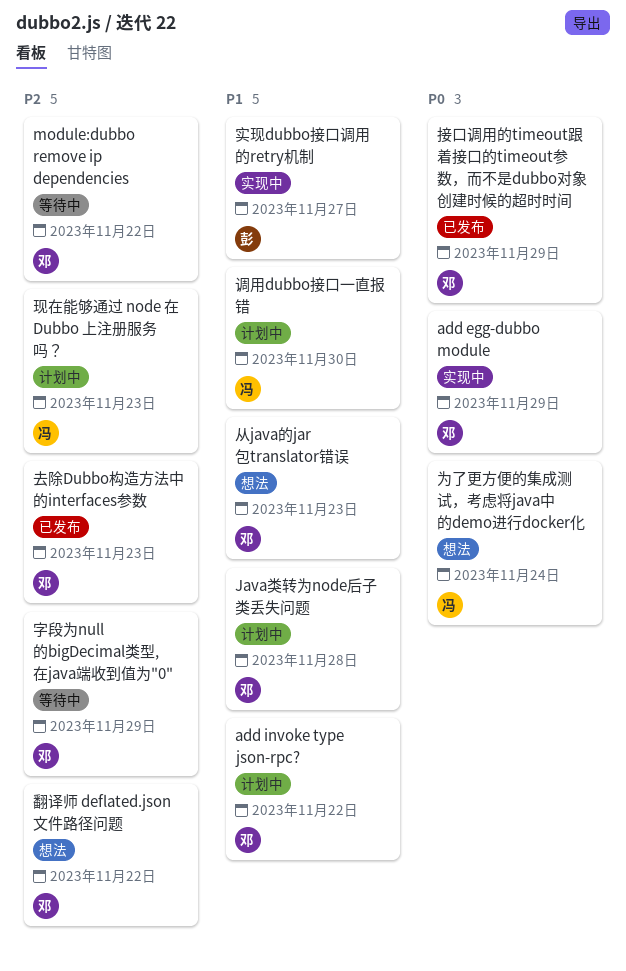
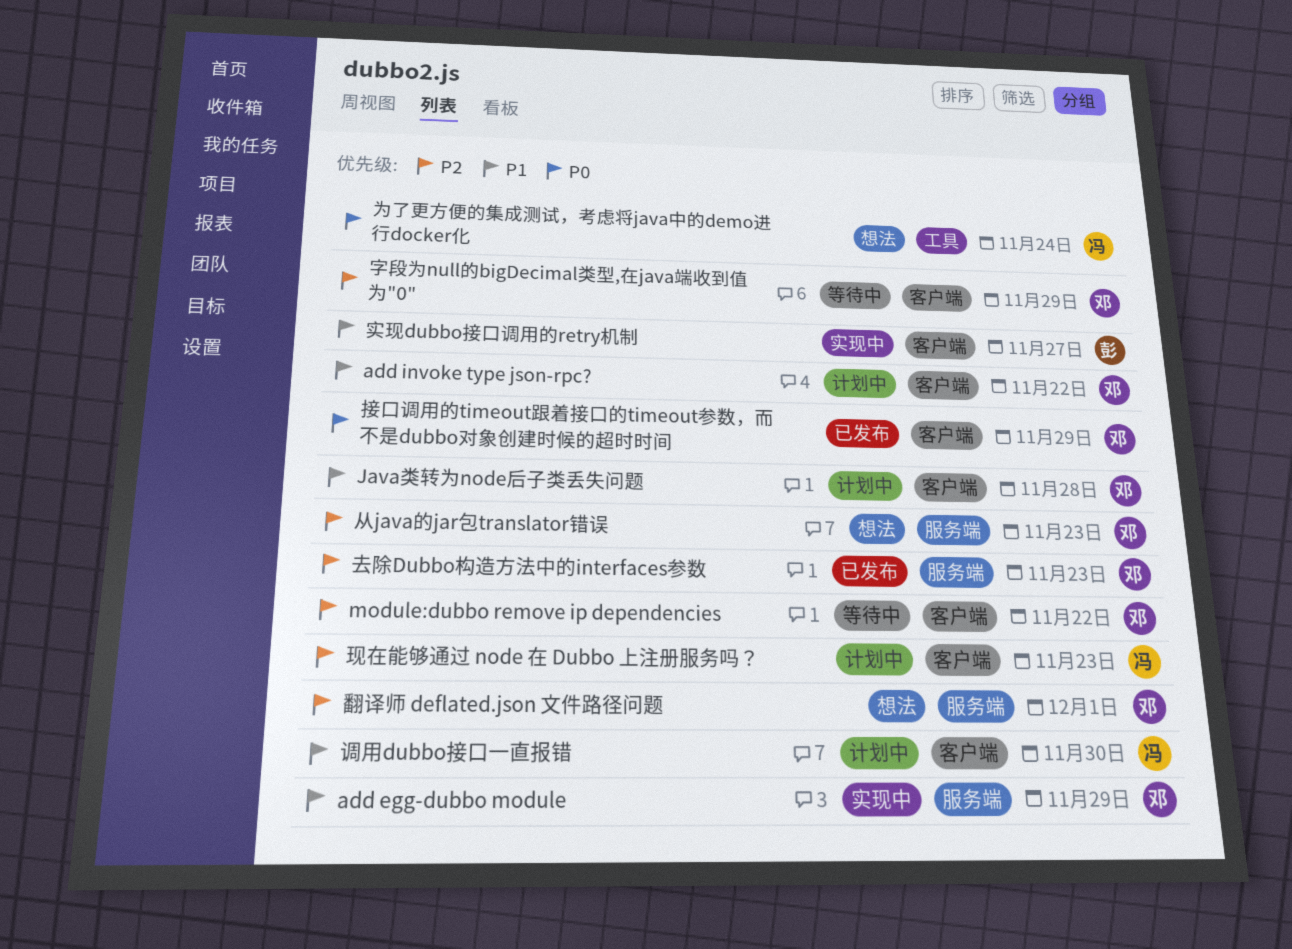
add egg-dubbo module, priority: P0 -> P1
从java的jar包translator错误, priority: P1 -> P2
翻译师 deflated.json 文件路径问题, due: Nov 22 -> Dec 1

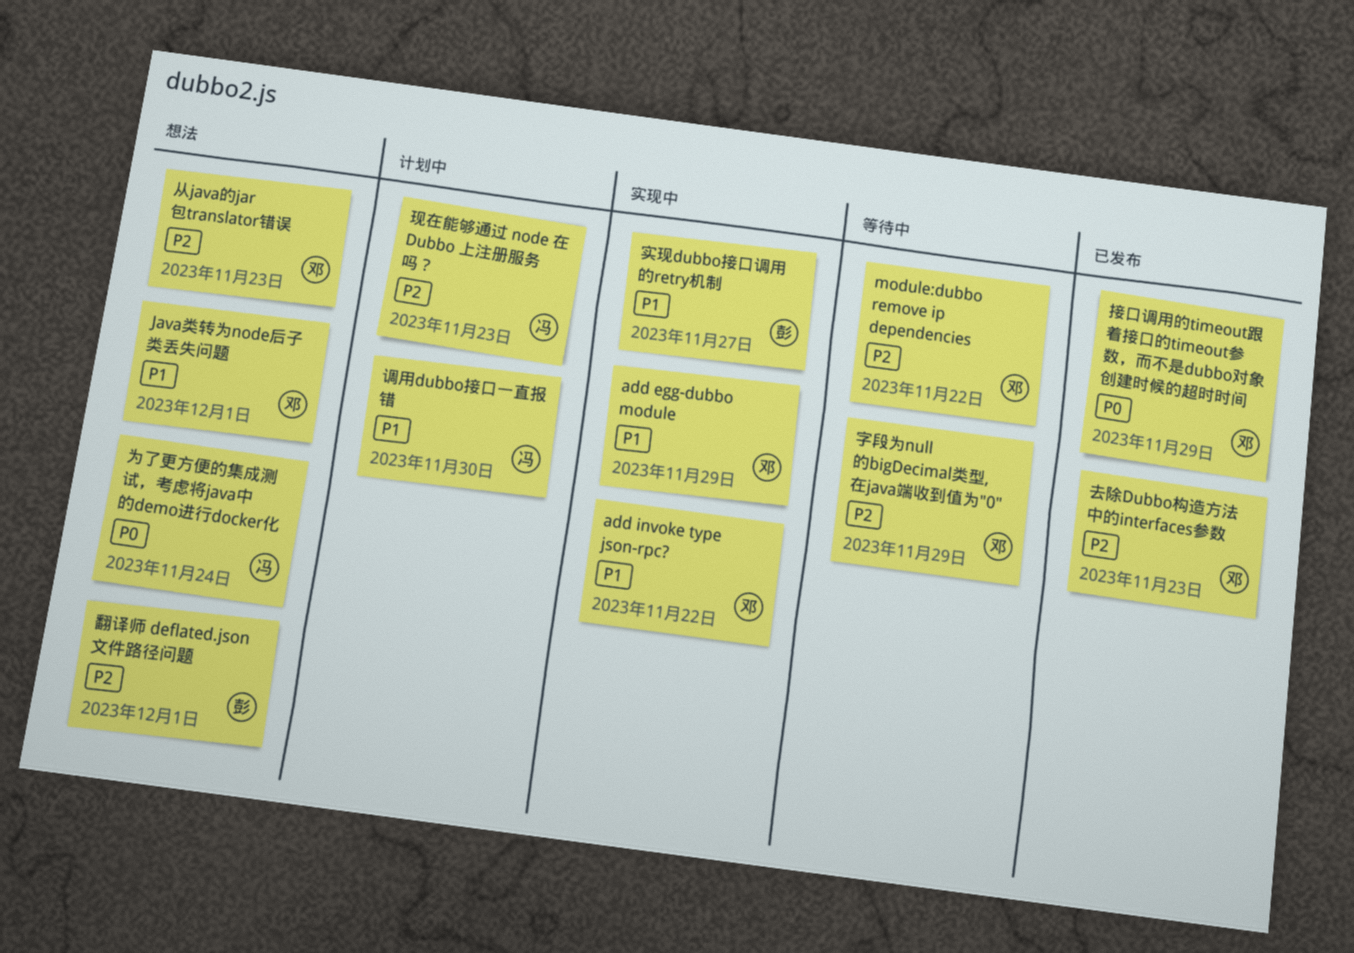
add invoke type json-rpc?, status: 计划中 -> 实现中
Java类转为node后子类丢失问题, status: 计划中 -> 想法
Java类转为node后子类丢失问题, due: Nov 28 -> Dec 1
翻译师 deflated.json 文件路径问题, owner: 邓 -> 彭

